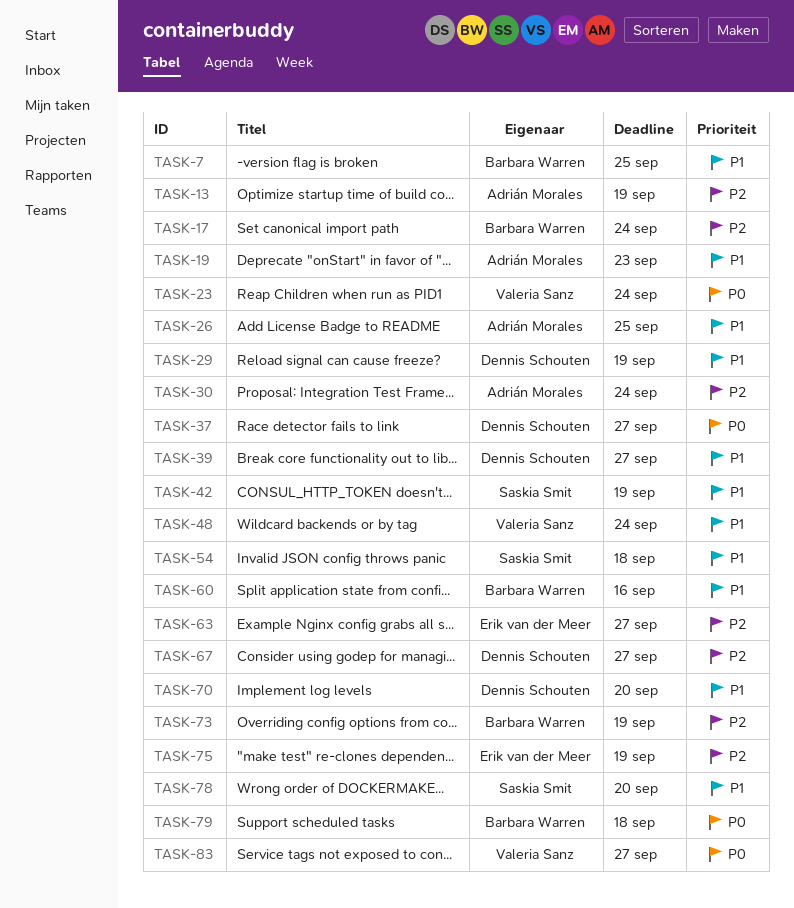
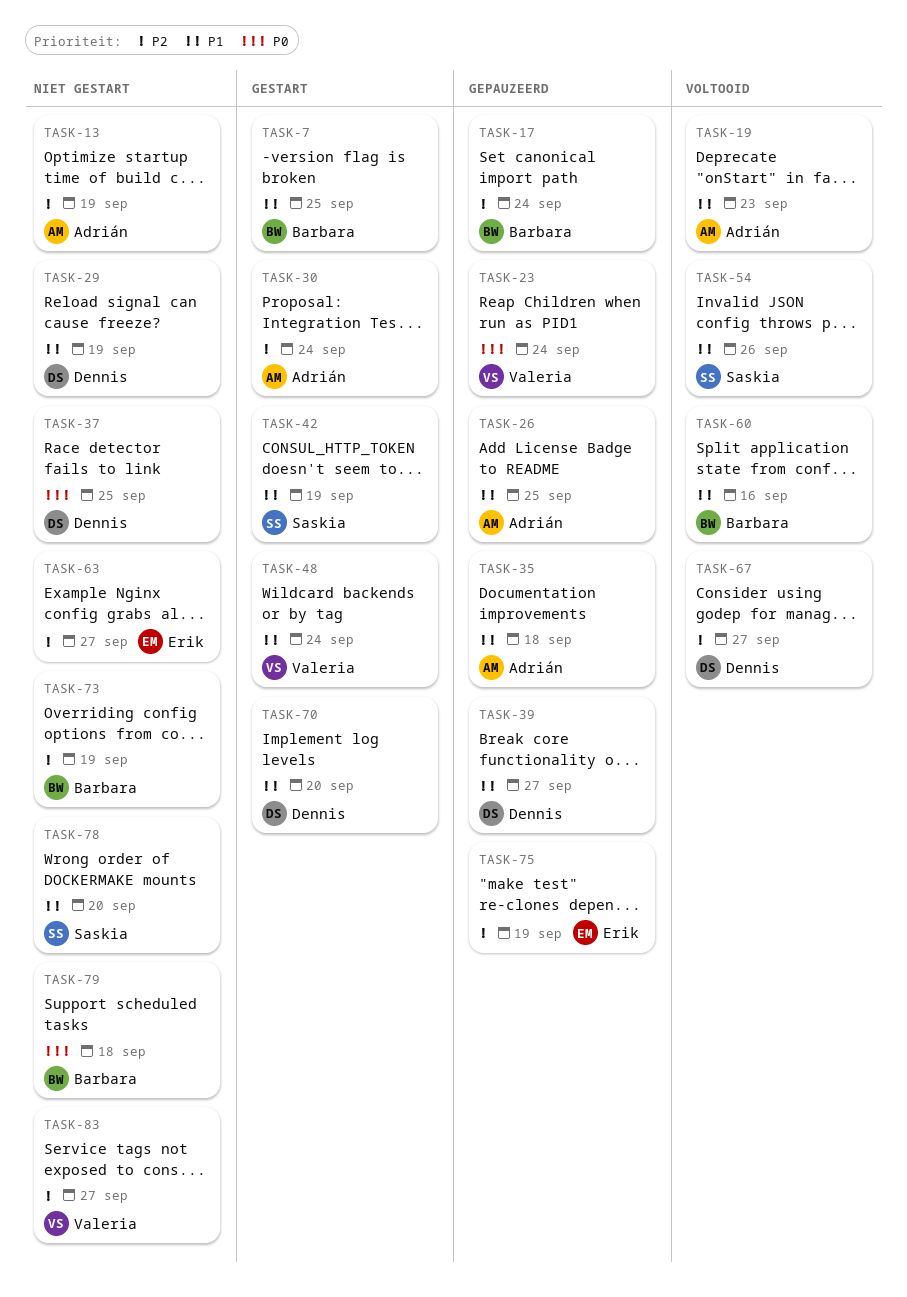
TASK-35: none -> present
TASK-37, due: Sep 27 -> Sep 25
TASK-54, due: Sep 18 -> Sep 26
TASK-83, priority: P0 -> P2

